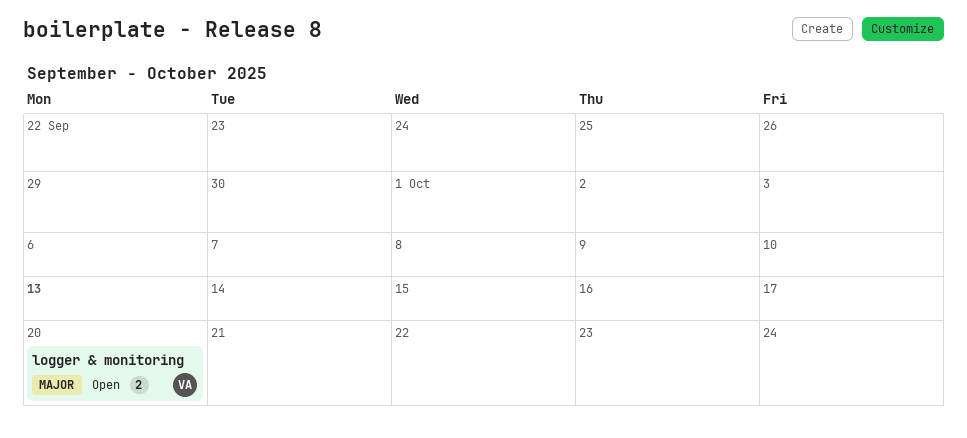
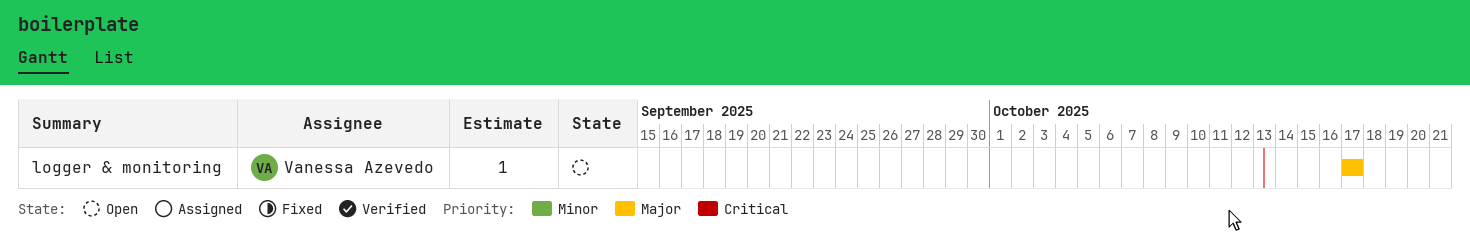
logger & monitoring, estimate: 2 -> 1
logger & monitoring, due: Oct 20 -> Oct 17

